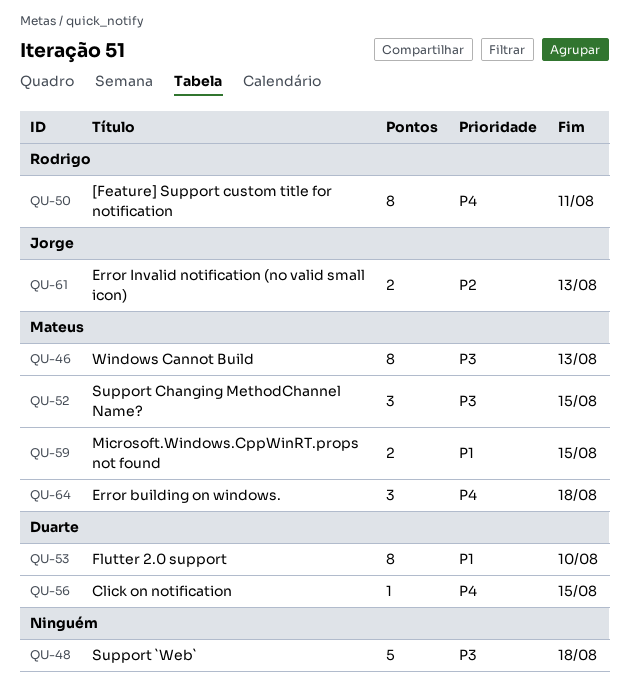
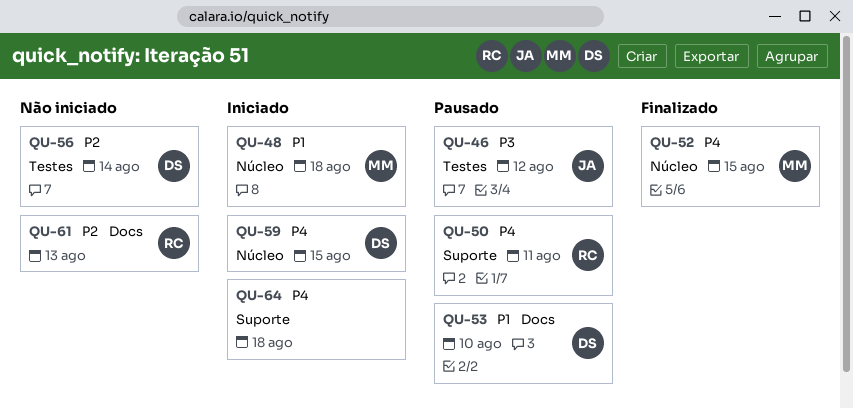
QU-46, owner: Mateus -> Jorge
QU-46, due: Aug 13 -> Aug 12
QU-48, owner: none -> Mateus
QU-48, priority: P3 -> P1
QU-52, priority: P3 -> P4
QU-56, priority: P4 -> P2
QU-56, due: Aug 15 -> Aug 14
QU-59, owner: Mateus -> Duarte
QU-59, priority: P1 -> P4
QU-61, owner: Jorge -> Rodrigo
QU-64, owner: Mateus -> none

